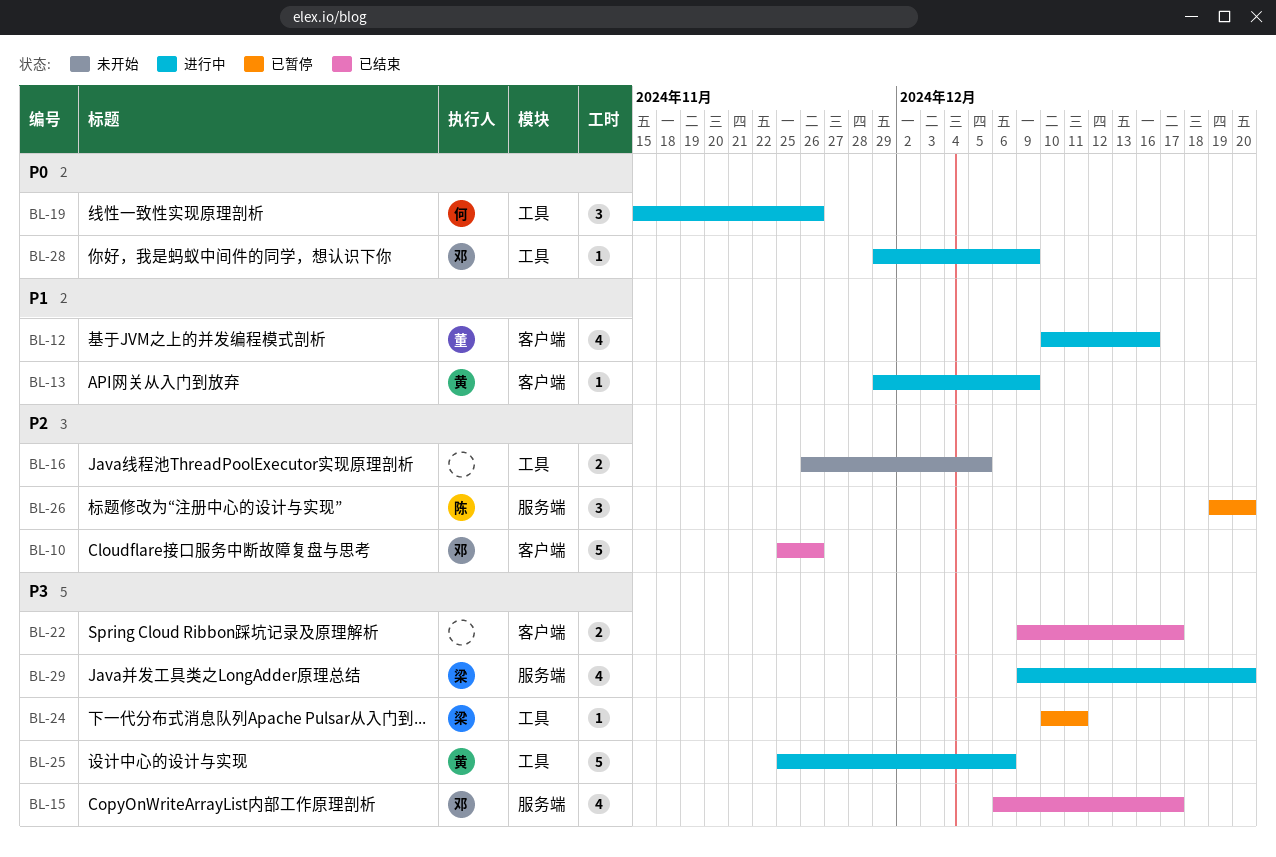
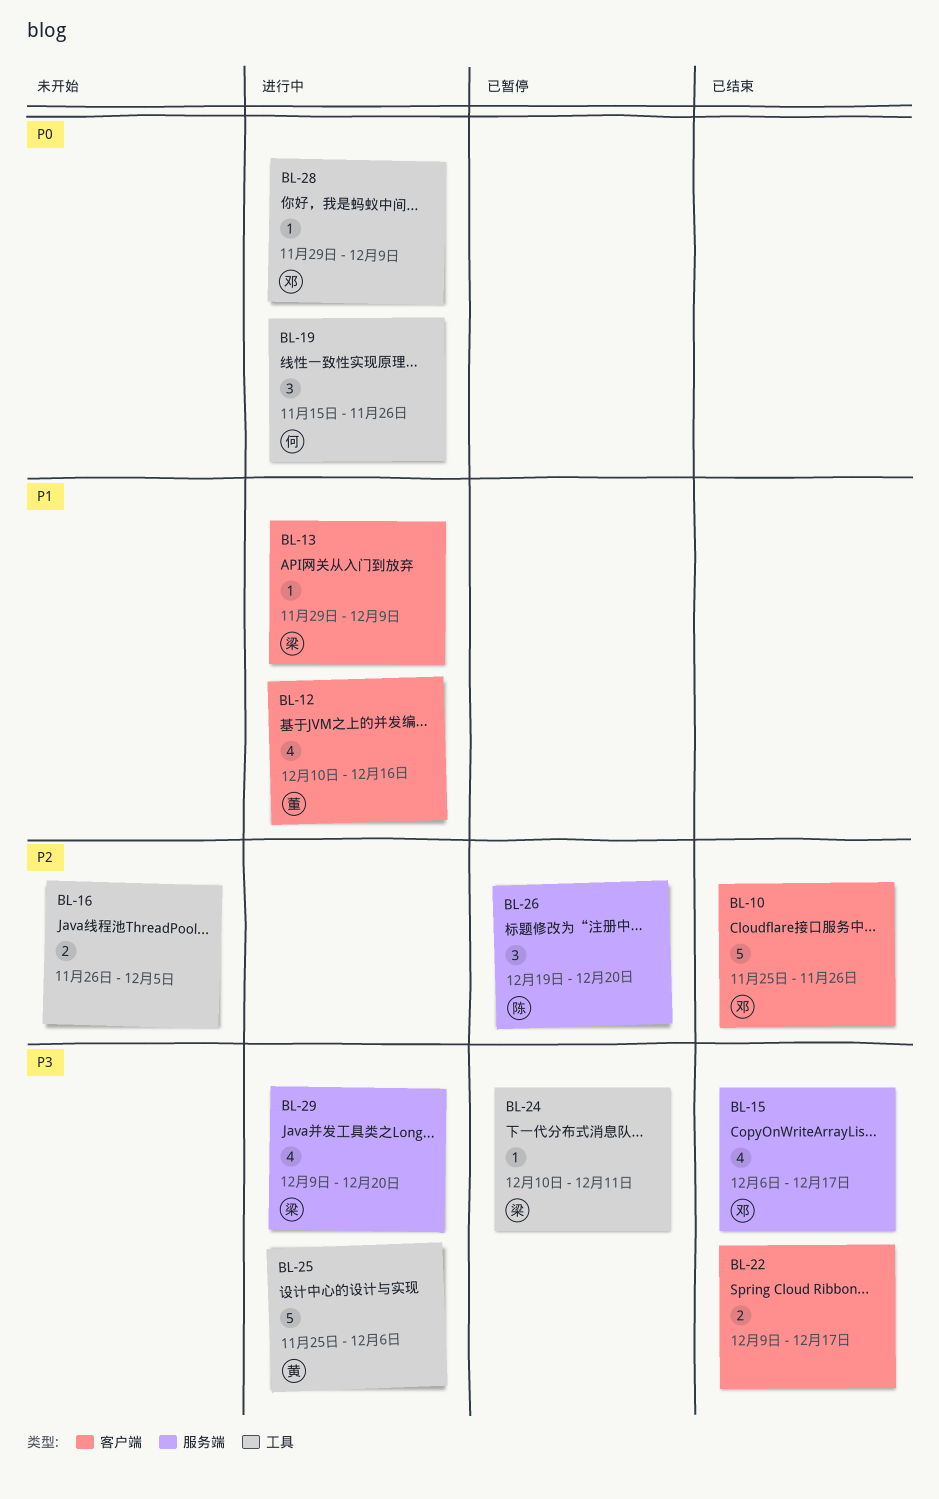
BL-13, owner: 黄 -> 梁

